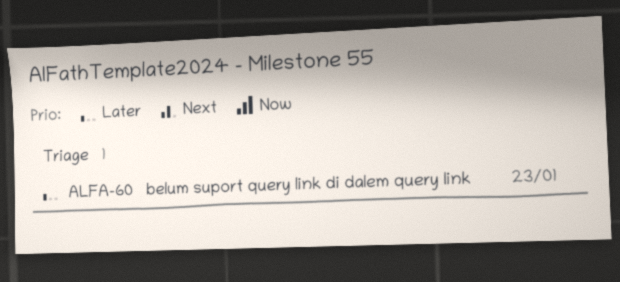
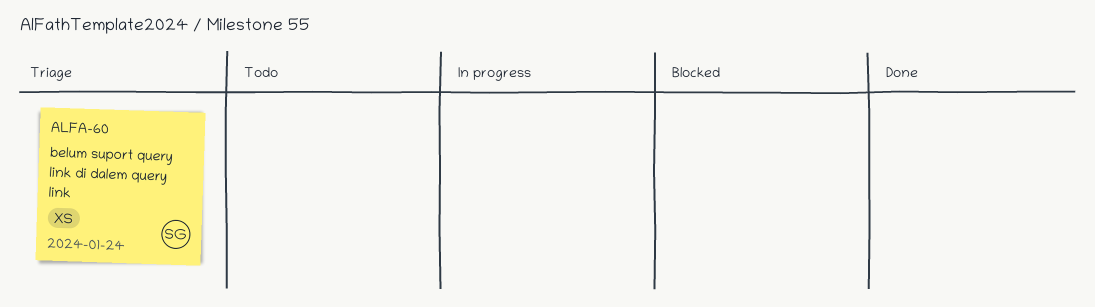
ALFA-60, due: Jan 23 -> Jan 24

